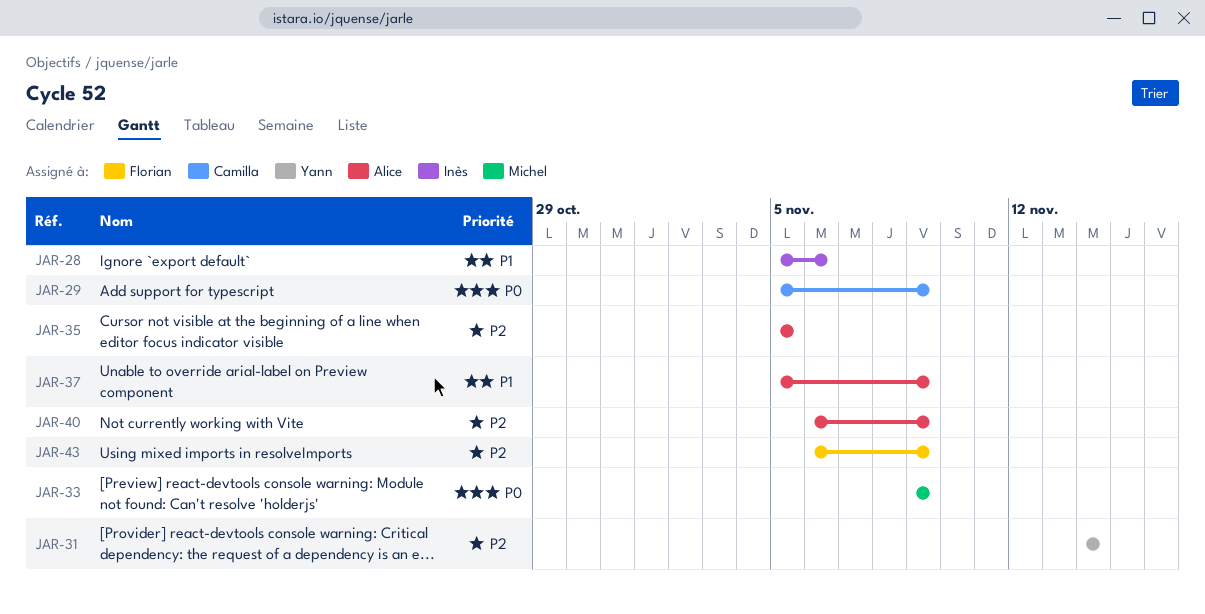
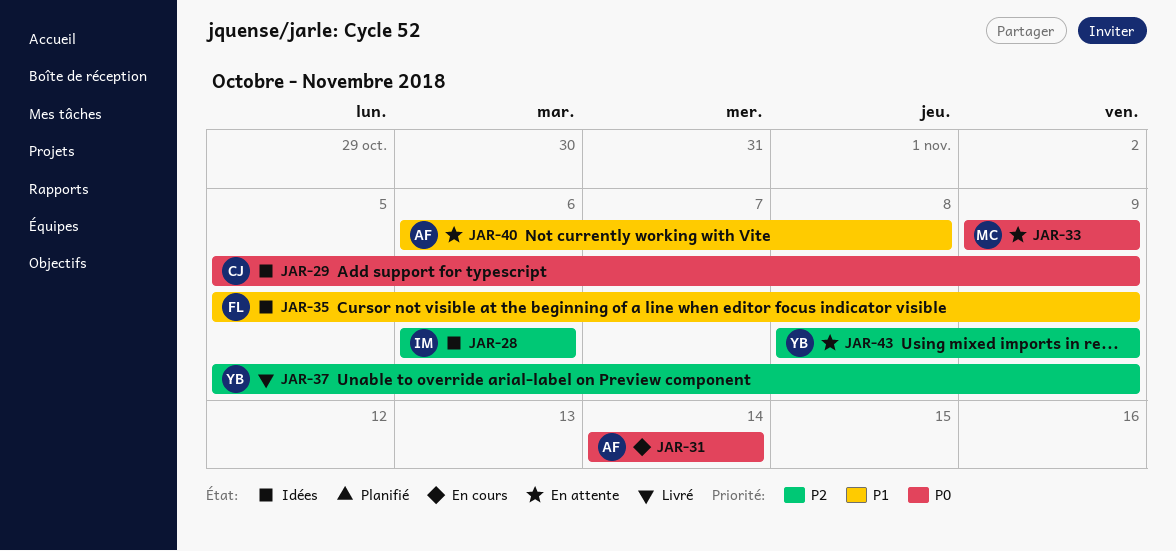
JAR-28, priority: P1 -> P2
JAR-28, start: Nov 5 -> Nov 6
JAR-31, owner: Yann -> Alice
JAR-31, priority: P2 -> P0
JAR-35, owner: Alice -> Florian
JAR-35, priority: P2 -> P1
JAR-35, due: Nov 5 -> Nov 9
JAR-37, owner: Alice -> Yann
JAR-37, priority: P1 -> P2
JAR-40, priority: P2 -> P1
JAR-40, due: Nov 9 -> Nov 8
JAR-43, owner: Florian -> Yann
JAR-43, start: Nov 6 -> Nov 8

